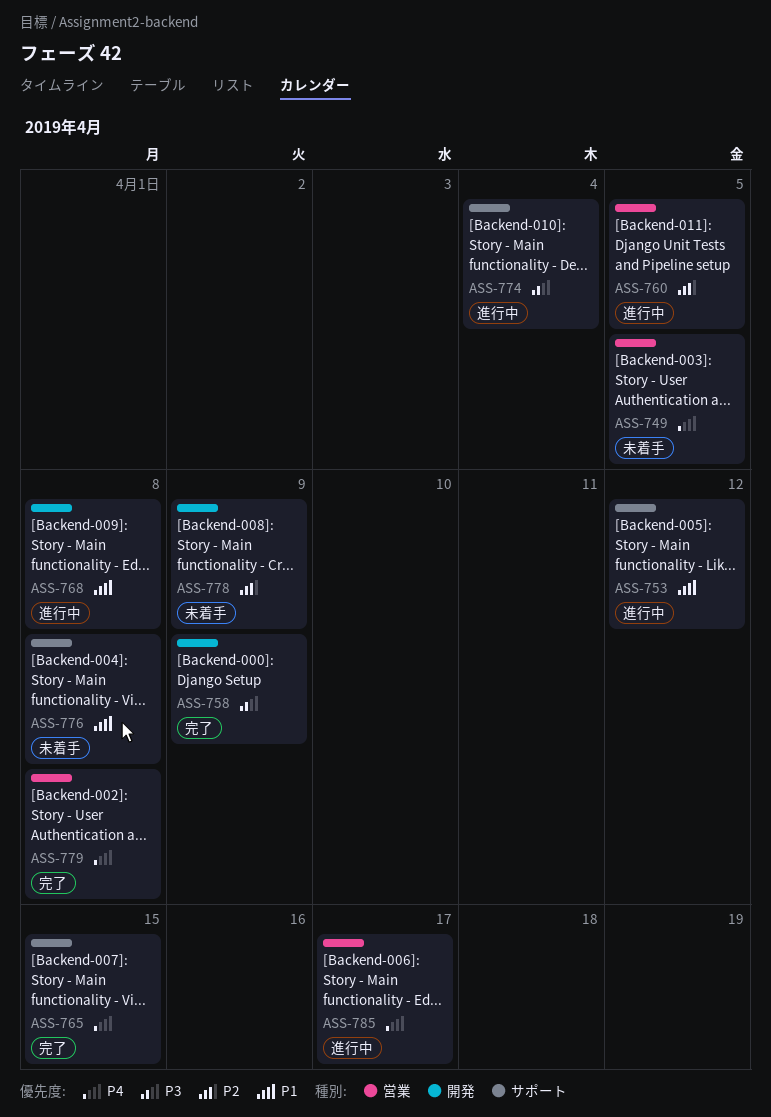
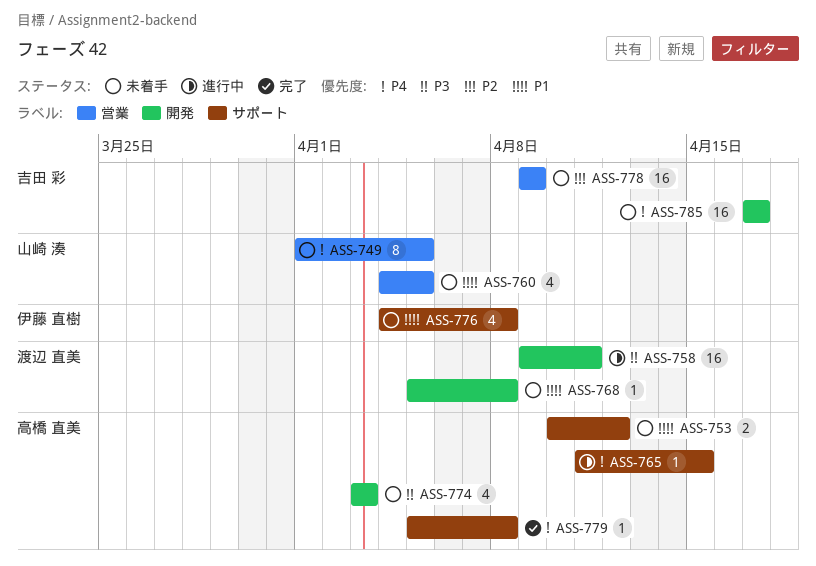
ASS-753, status: 進行中 -> 未着手
ASS-758, status: 完了 -> 進行中
ASS-758, due: Apr 9 -> Apr 11
ASS-760, status: 進行中 -> 未着手
ASS-760, priority: P2 -> P1
ASS-765, status: 完了 -> 進行中
ASS-768, status: 進行中 -> 未着手
ASS-774, status: 進行中 -> 未着手
ASS-774, label: サポート -> 開発
ASS-774, due: Apr 4 -> Apr 3
ASS-778, label: 開発 -> 営業
ASS-779, label: 営業 -> サポート
ASS-785, status: 進行中 -> 未着手
ASS-785, label: 営業 -> 開発

